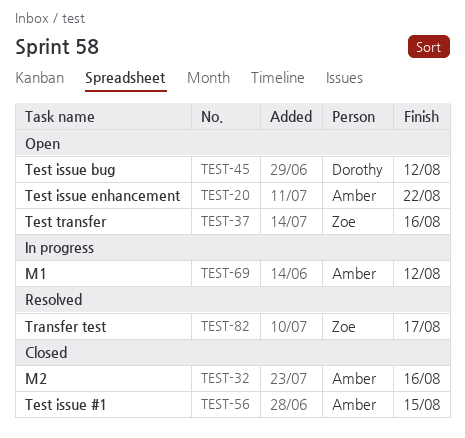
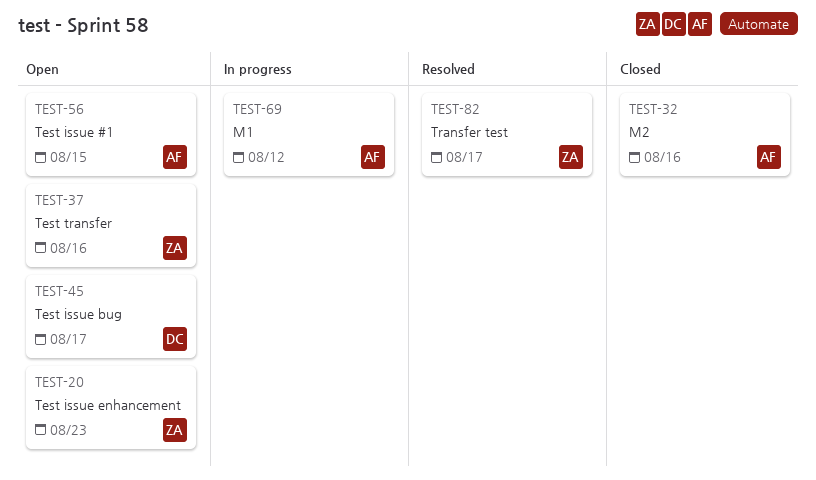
TEST-20, owner: Amber -> Zoe
TEST-20, due: Aug 22 -> Aug 23
TEST-45, due: Aug 12 -> Aug 17
TEST-56, status: Closed -> Open

